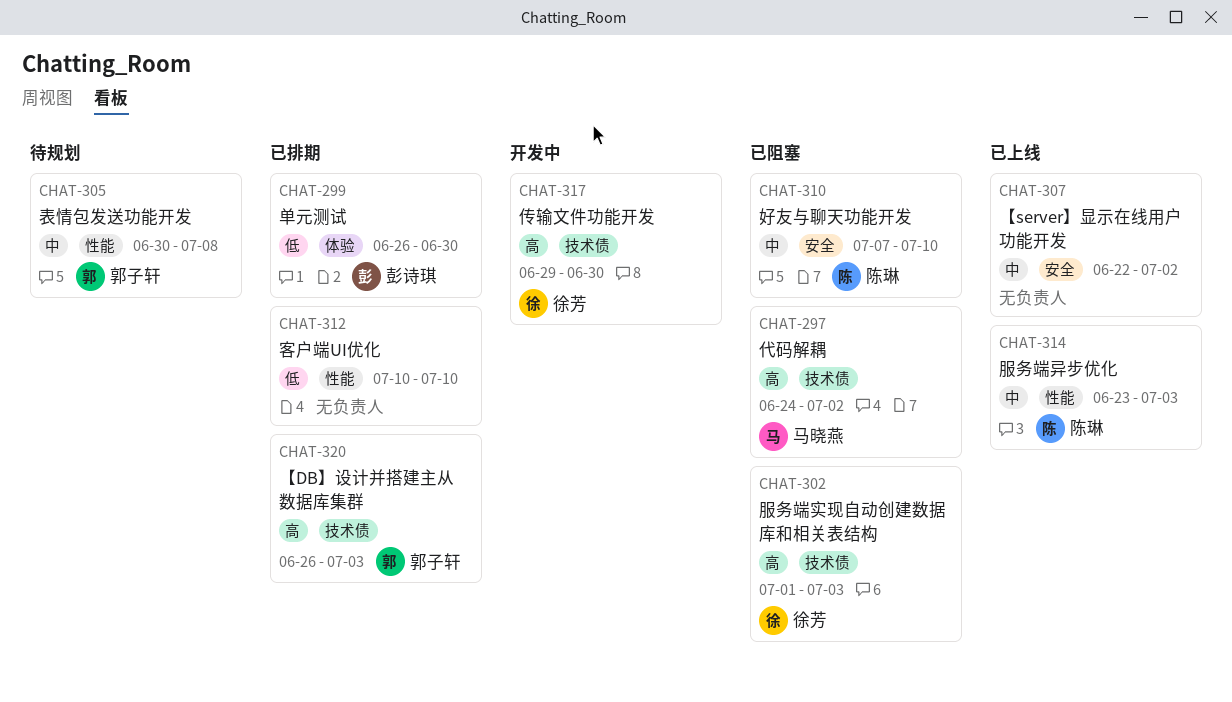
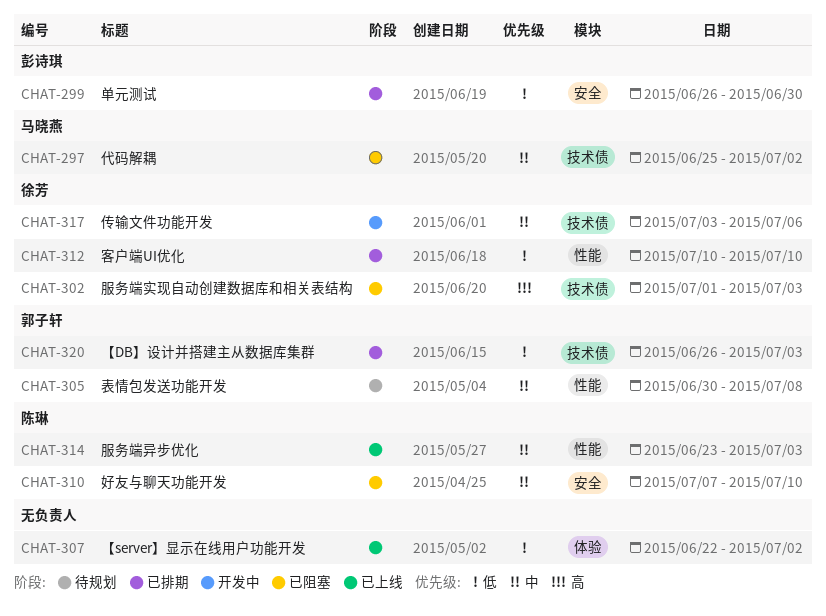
CHAT-297, priority: 高 -> 中
CHAT-297, start: Jun 24 -> Jun 25
CHAT-299, label: 体验 -> 安全
CHAT-307, priority: 中 -> 低
CHAT-307, label: 安全 -> 体验
CHAT-312, owner: none -> 徐芳
CHAT-317, priority: 高 -> 中
CHAT-317, start: Jun 29 -> Jul 3
CHAT-317, due: Jun 30 -> Jul 6
CHAT-320, priority: 高 -> 低

